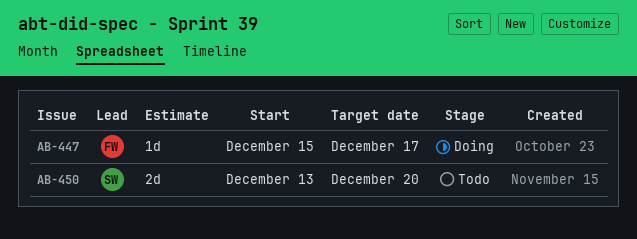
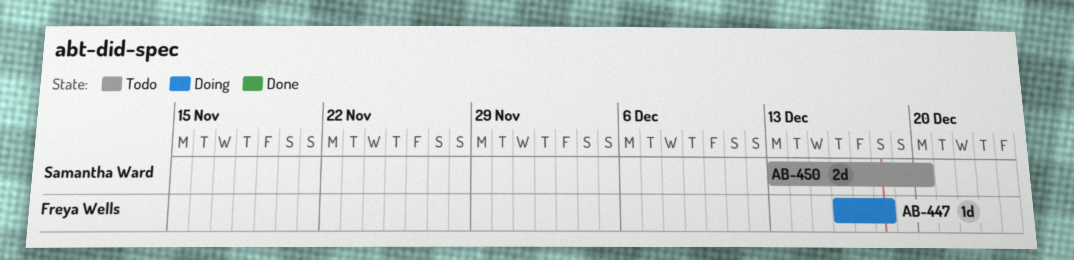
AB-447, start: Dec 15 -> Dec 16
AB-447, due: Dec 17 -> Dec 18

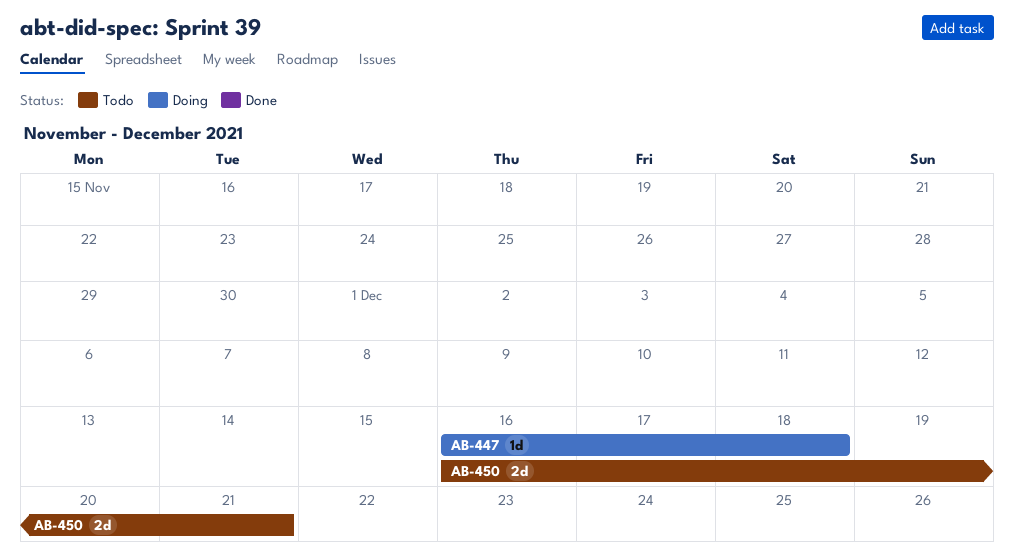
AB-450, start: Dec 13 -> Dec 16
AB-450, due: Dec 20 -> Dec 21

